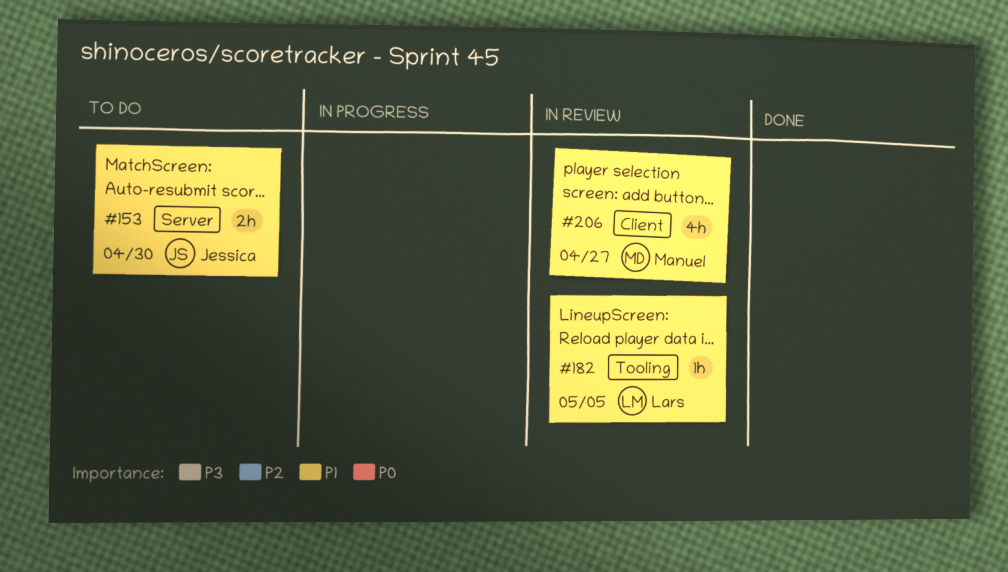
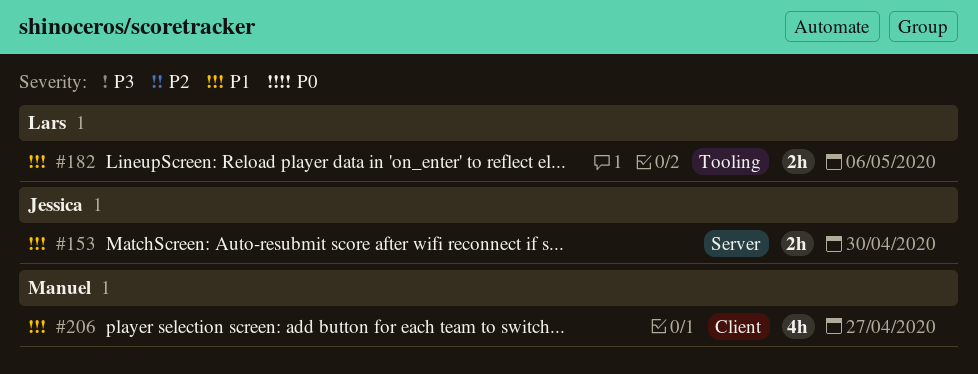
#182, estimate: 1h -> 2h
#182, due: May 5 -> May 6

